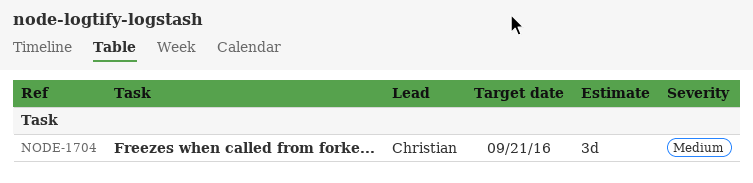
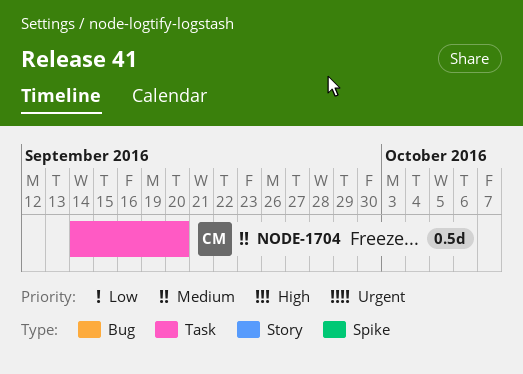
NODE-1704, estimate: 3d -> 0.5d
NODE-1704, due: Sep 21 -> Sep 20

